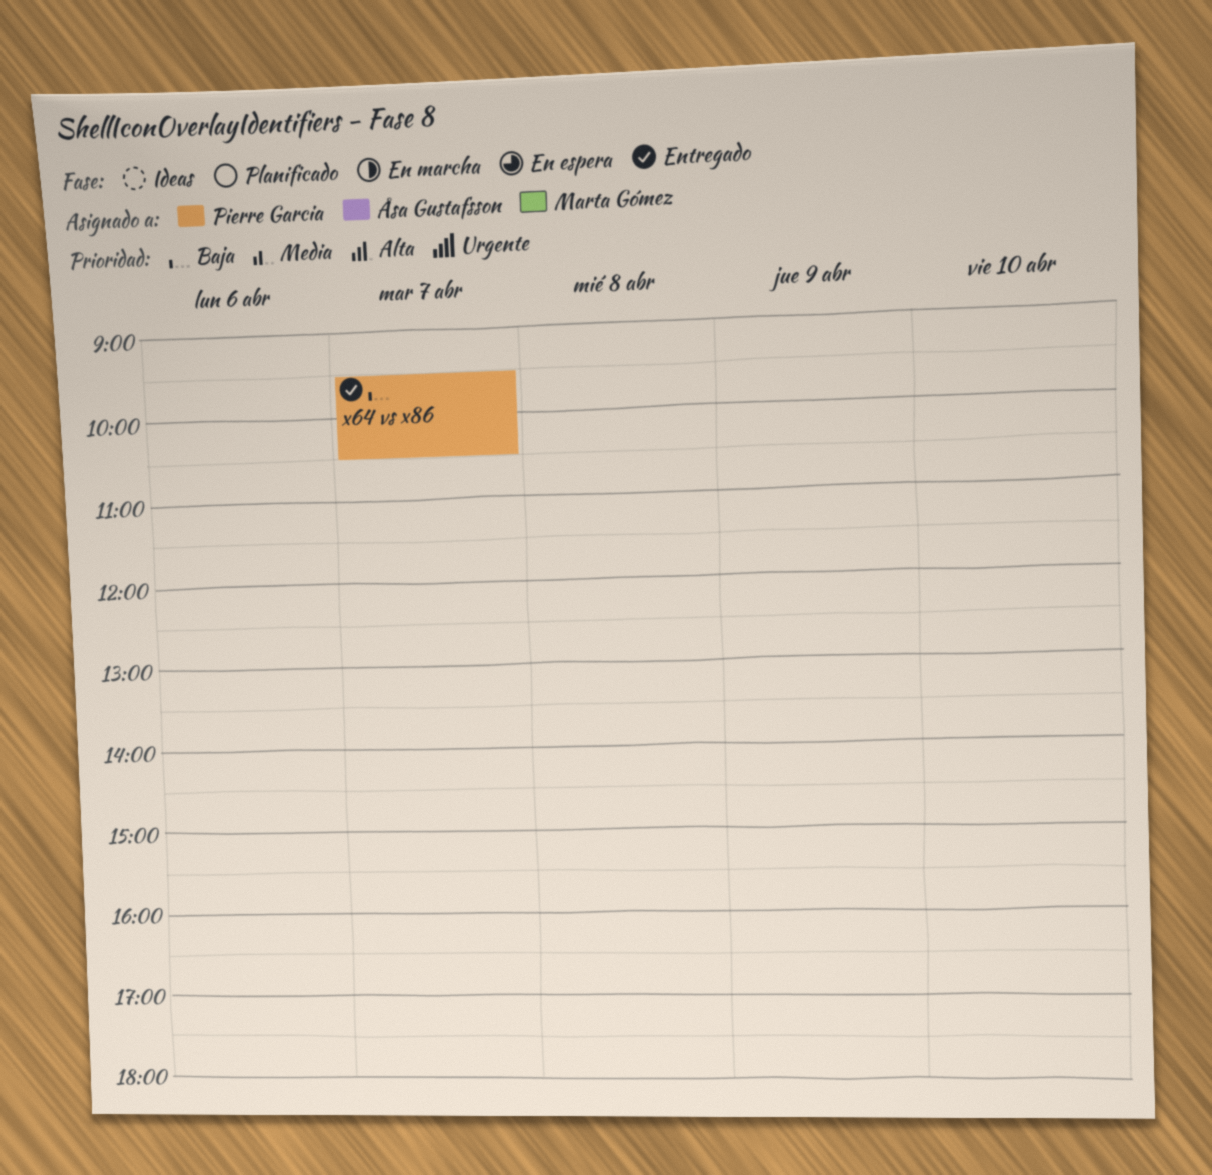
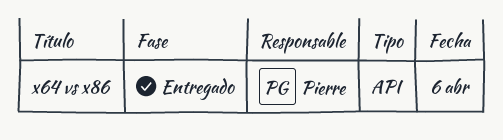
x64 vs x86, day: Apr 7 -> Apr 6

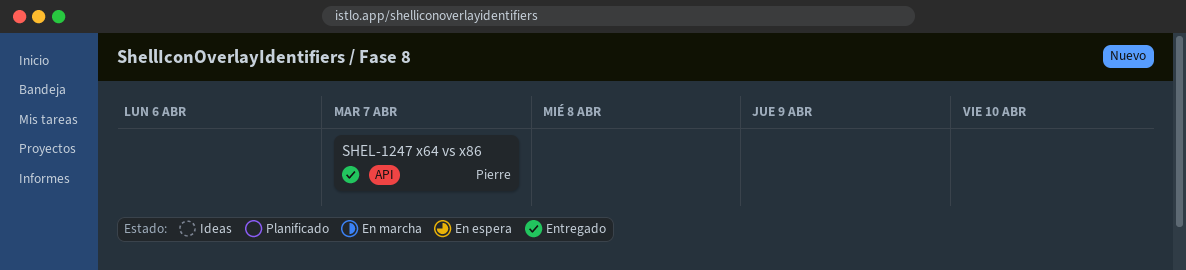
x64 vs x86, day: Apr 6 -> Apr 7

